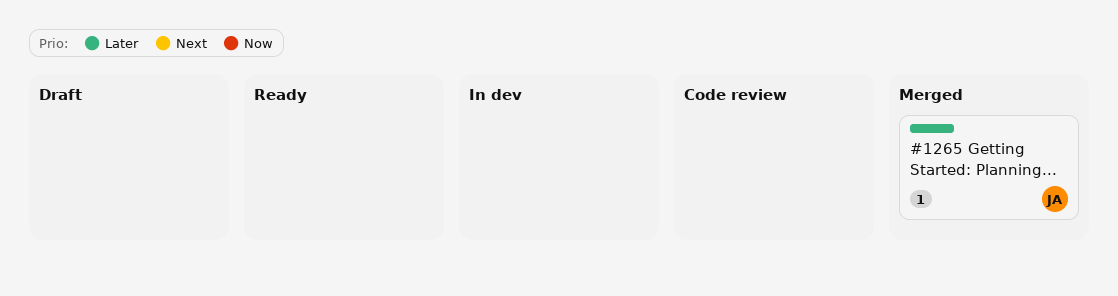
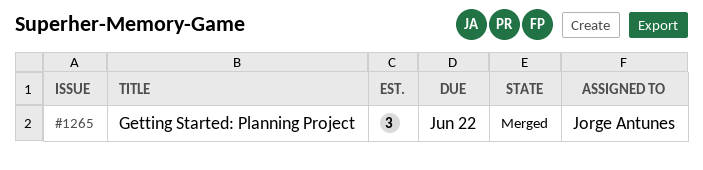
#1265, estimate: 1 -> 3

